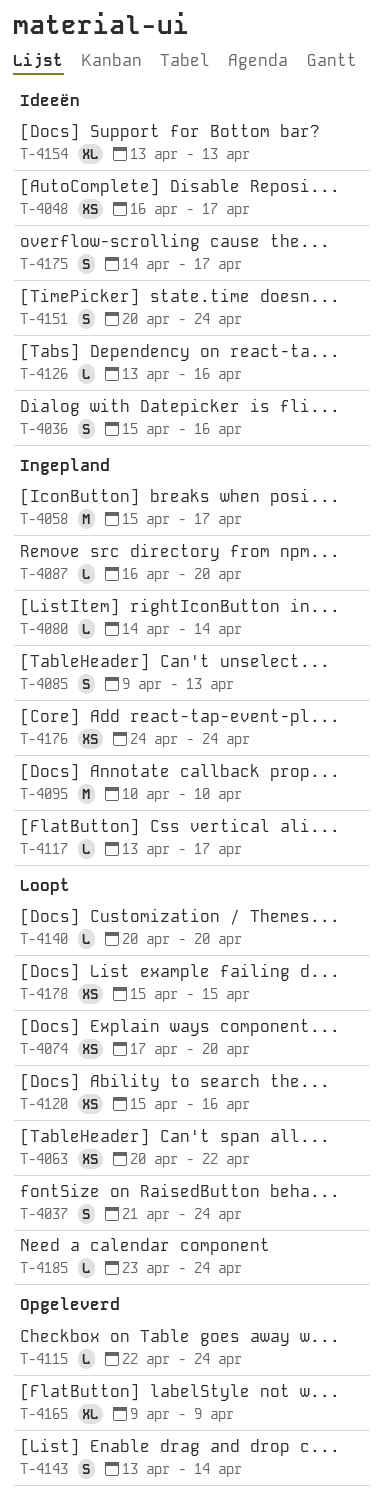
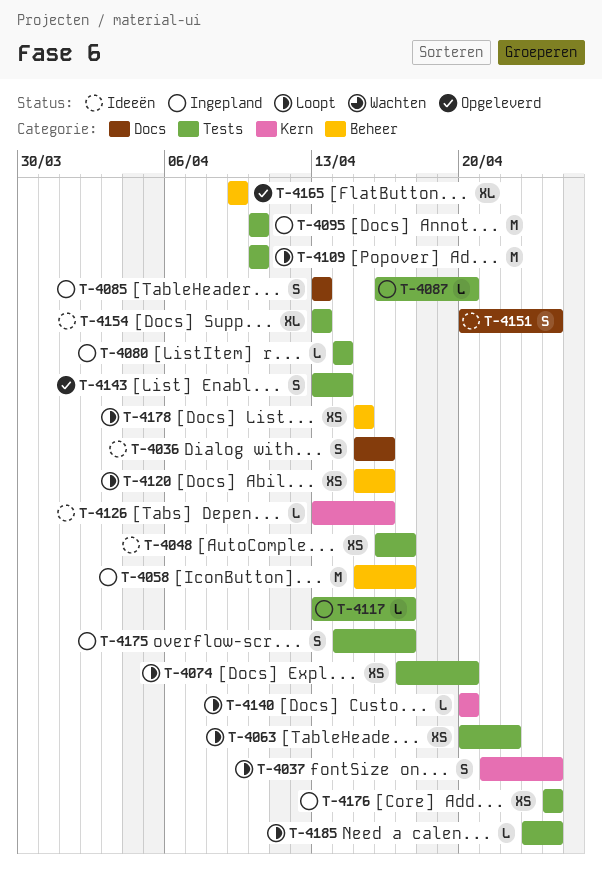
T-4085, start: Apr 9 -> Apr 13
T-4109: none -> present
T-4115: present -> none
T-4175, status: Ideeën -> Ingepland

